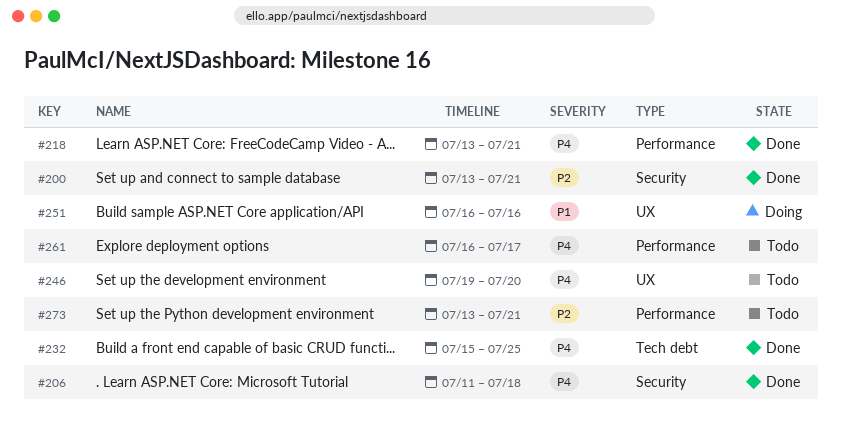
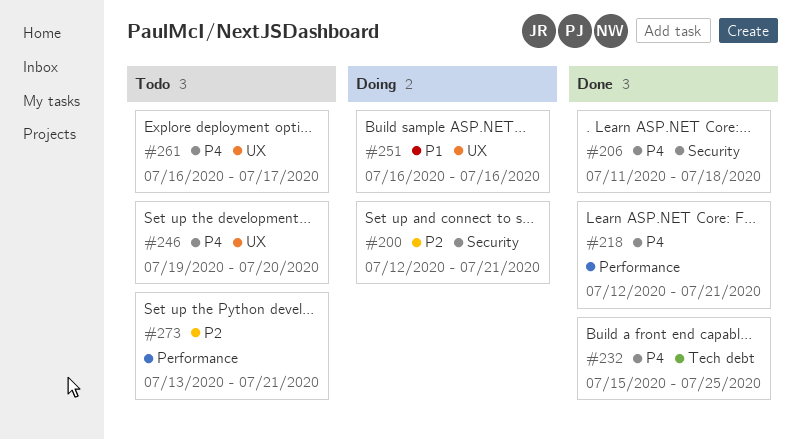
#200, status: Done -> Doing
#200, start: Jul 13 -> Jul 12
#218, start: Jul 13 -> Jul 12
#261, label: Performance -> UX

